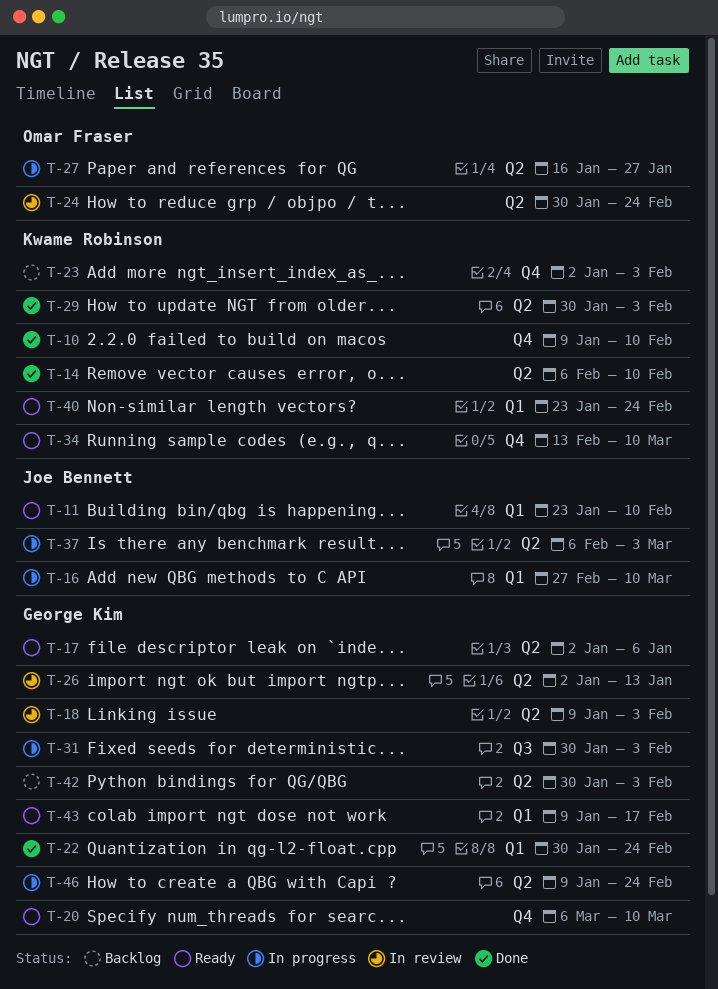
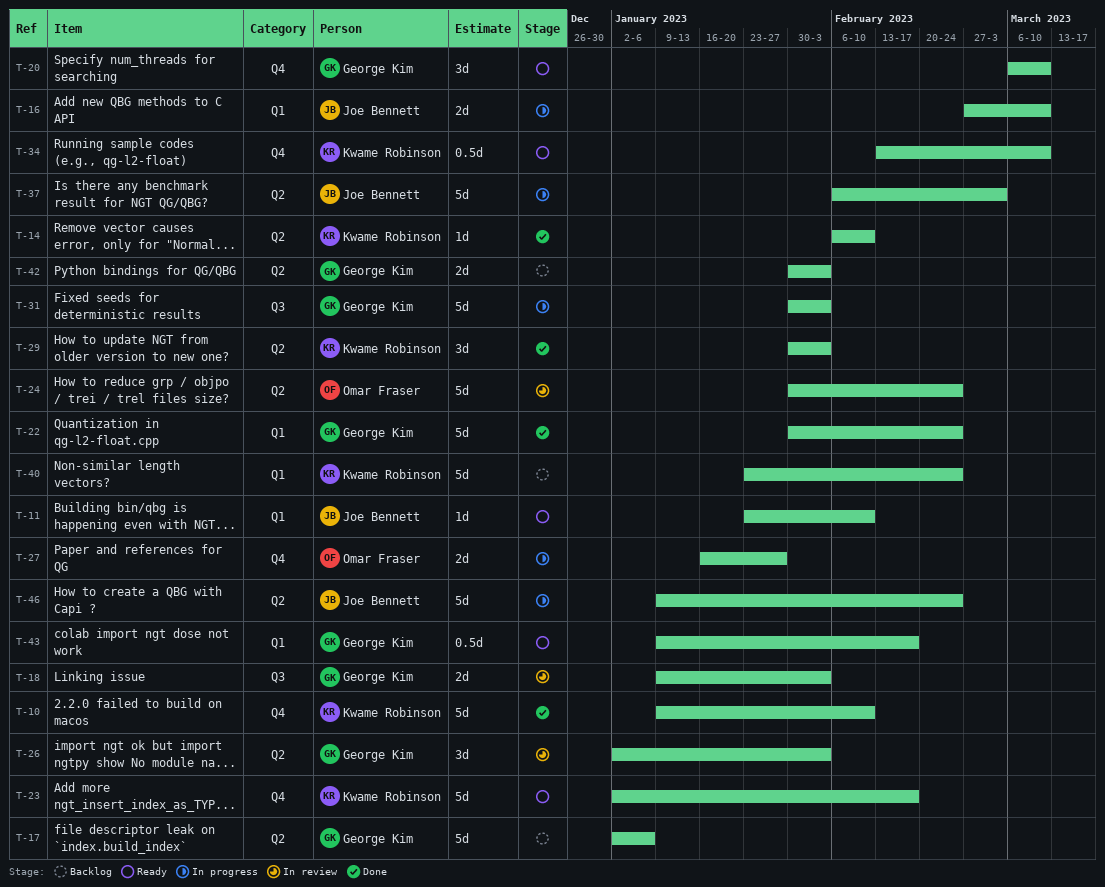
T-17, status: Ready -> Backlog
T-18, label: Q2 -> Q3
T-23, status: Backlog -> Ready
T-23, due: Feb 3 -> Feb 17
T-26, due: Jan 13 -> Feb 3
T-27, label: Q2 -> Q4
T-40, status: Ready -> Backlog
T-46, owner: George Kim -> Joe Bennett

